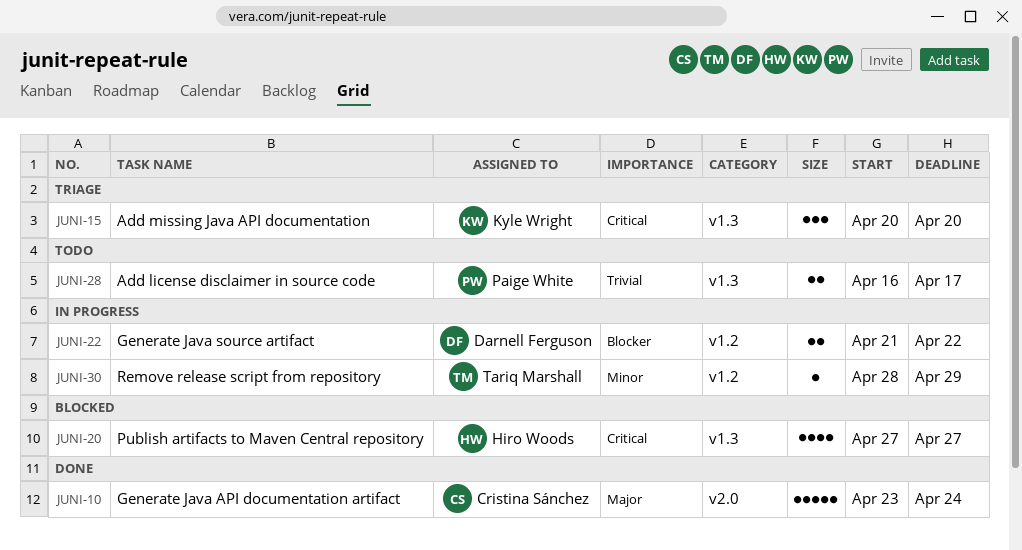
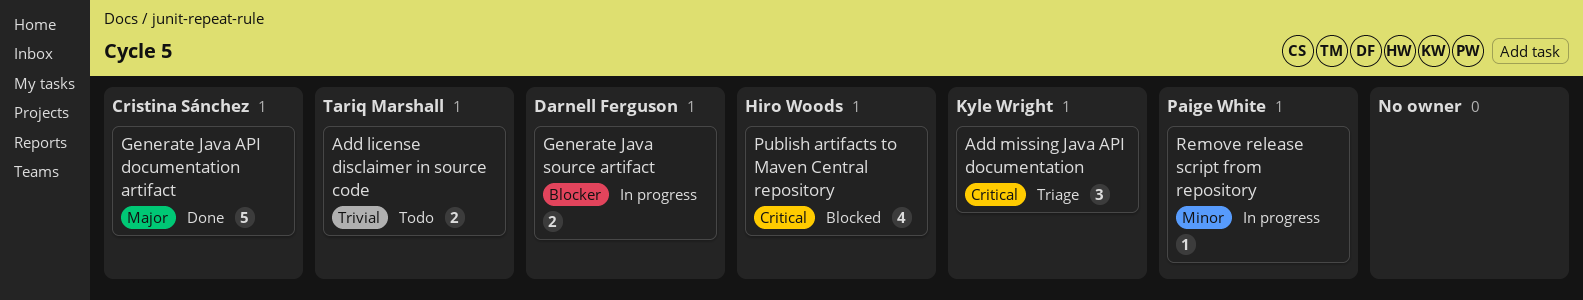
Add license disclaimer in source code, owner: Paige White -> Tariq Marshall
Remove release script from repository, owner: Tariq Marshall -> Paige White

